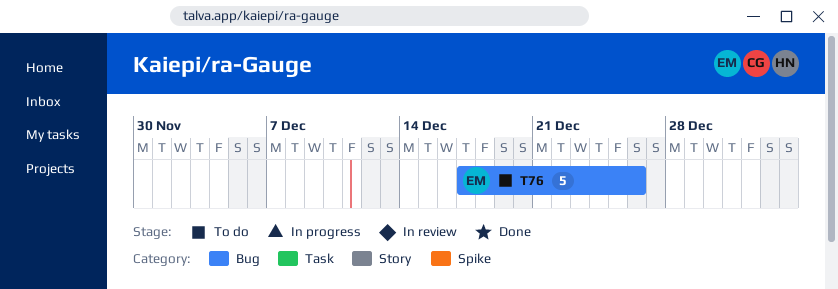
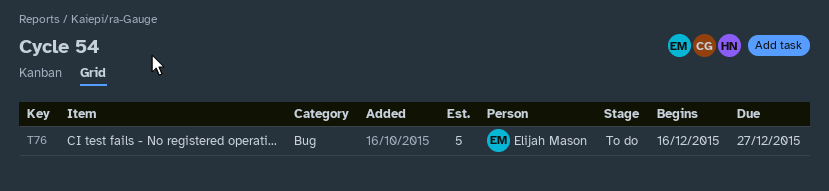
T76, start: Dec 17 -> Dec 16
T76, due: Dec 26 -> Dec 27

